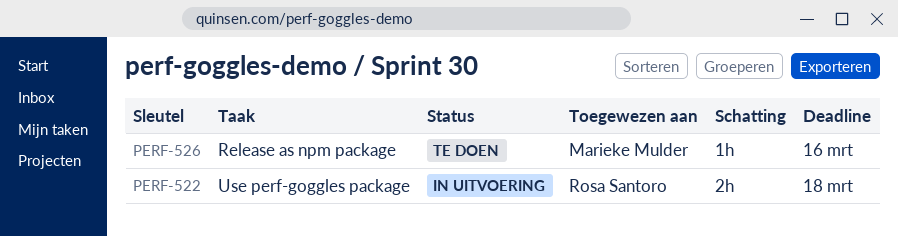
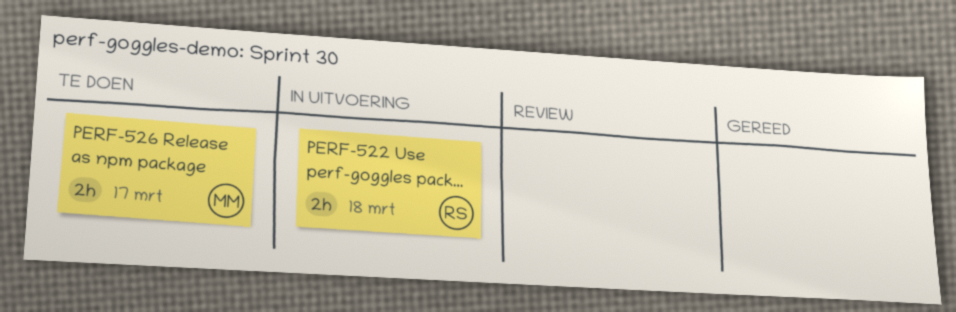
PERF-526, estimate: 1h -> 2h
PERF-526, due: Mar 16 -> Mar 17

